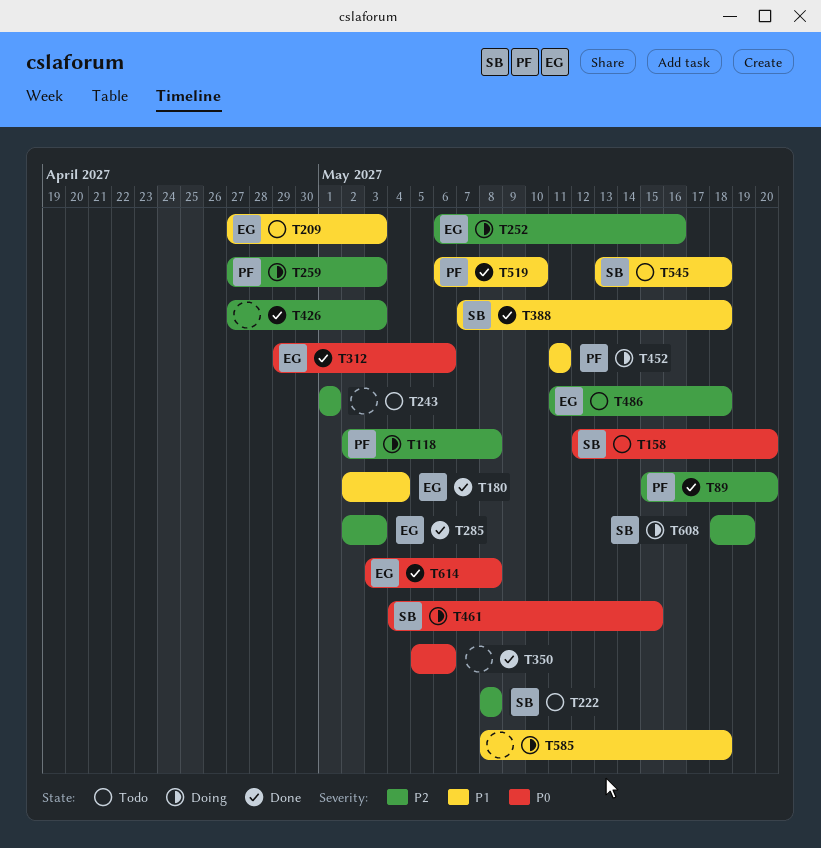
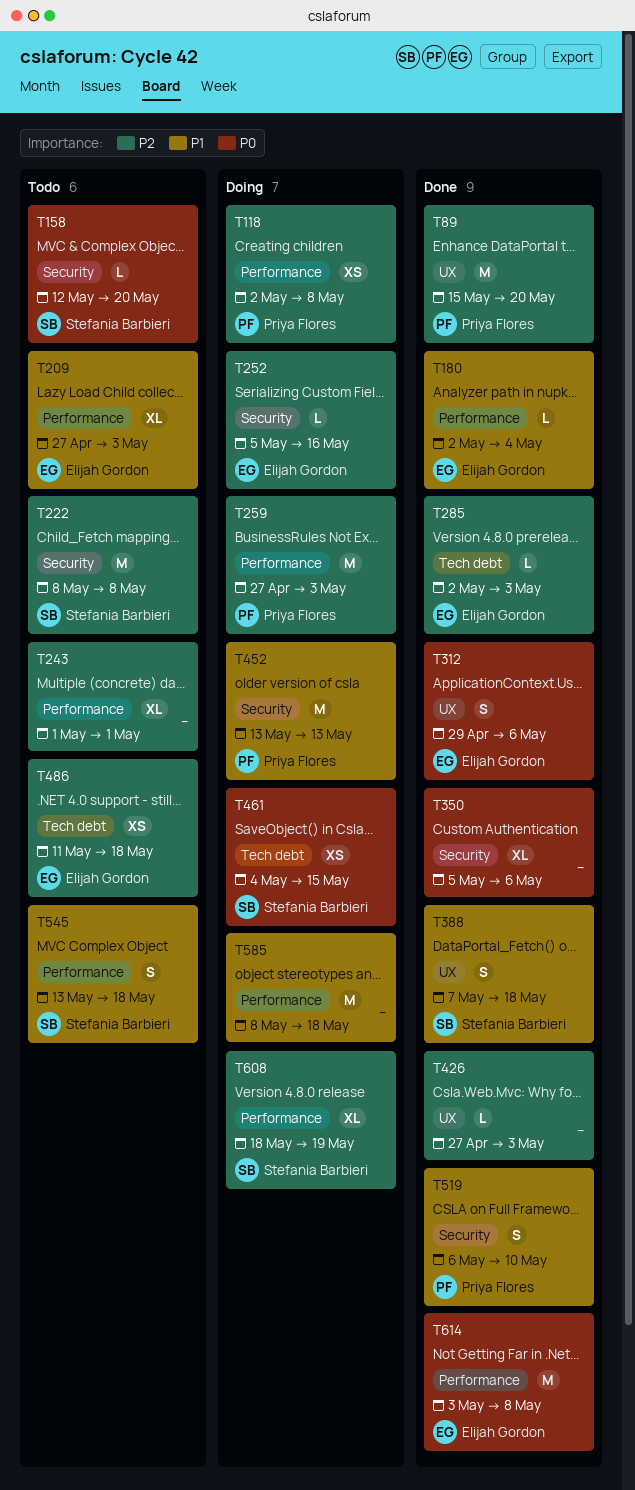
T252, start: May 6 -> May 5
T452, start: May 11 -> May 13
T452, due: May 11 -> May 13

